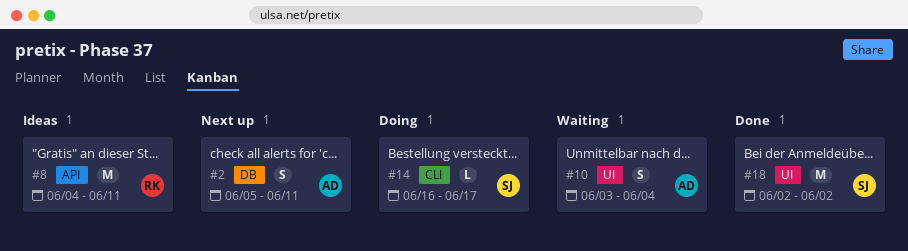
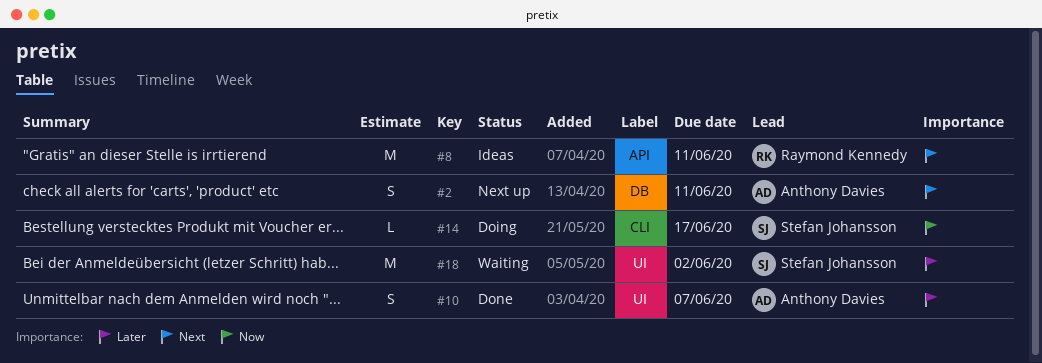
#10, status: Waiting -> Done
#10, due: Jun 4 -> Jun 7
#18, status: Done -> Waiting

